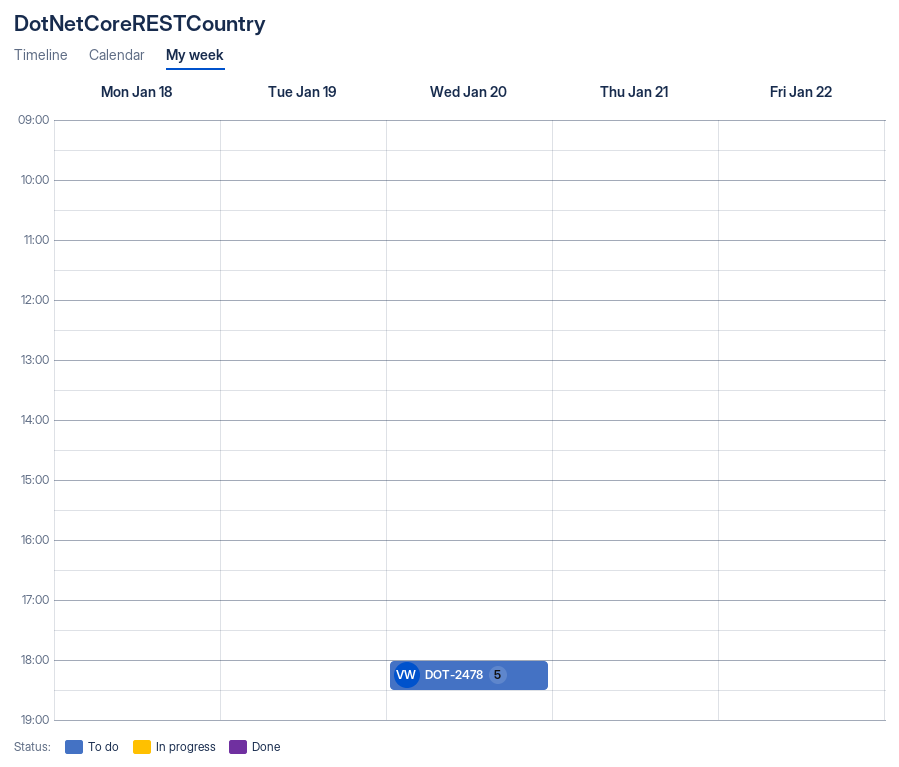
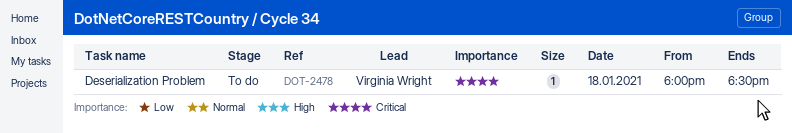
DOT-2478, estimate: 5 -> 1
DOT-2478, day: Jan 20 -> Jan 18

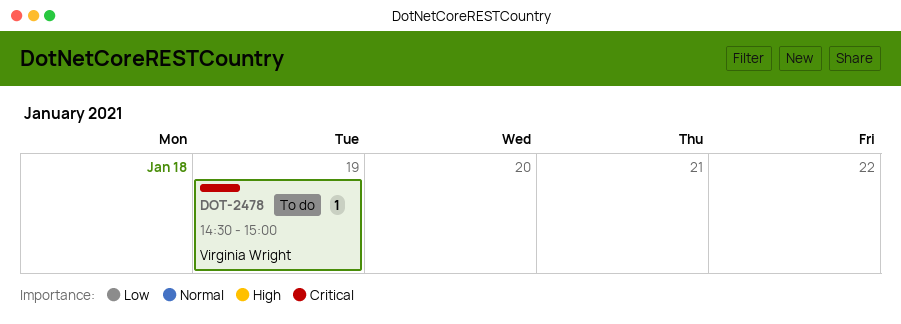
DOT-2478, day: Jan 18 -> Jan 19
DOT-2478, begins: 18:00 -> 14:30
DOT-2478, ends: 18:30 -> 15:00

